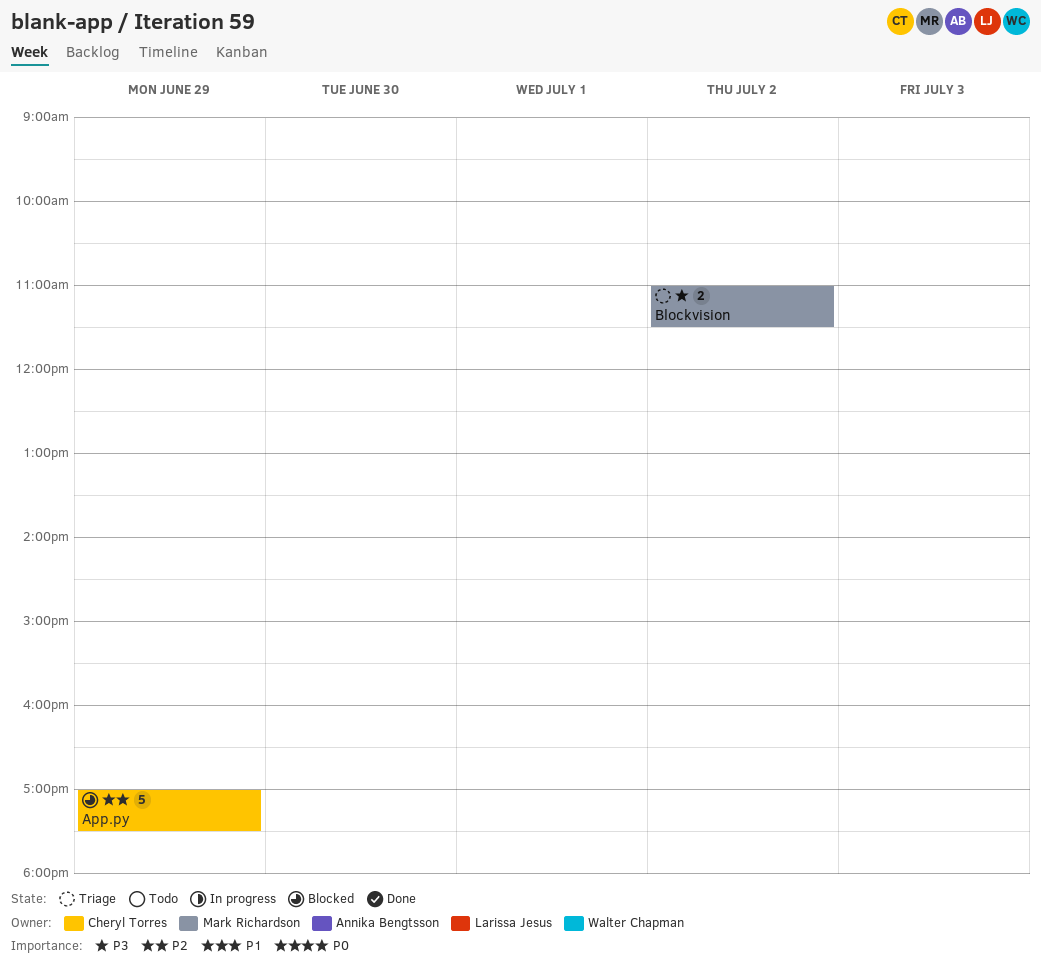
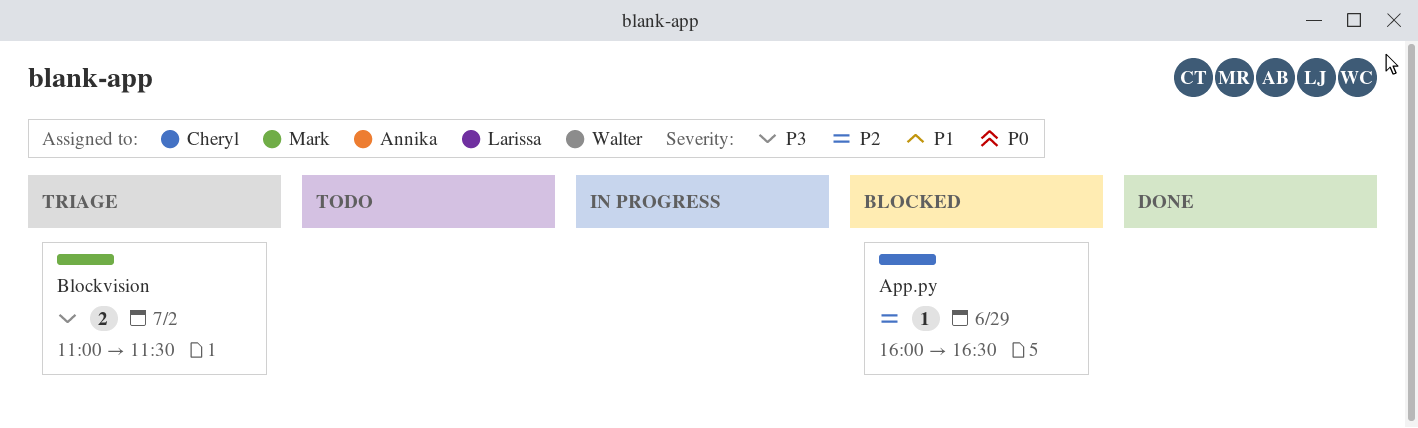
App.py, estimate: 5 -> 1
App.py, begins: 17:00 -> 16:00
App.py, ends: 17:30 -> 16:30

